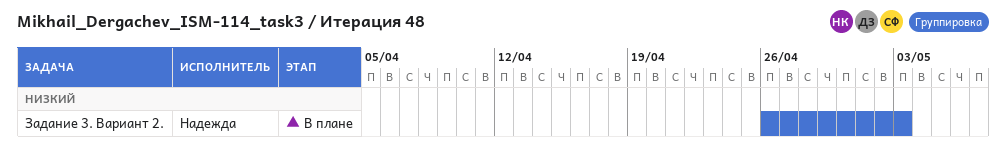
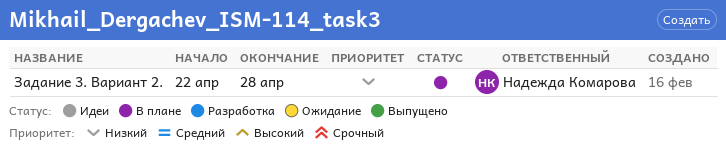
Задание 3. Вариант 2., start: Apr 26 -> Apr 22
Задание 3. Вариант 2., due: May 3 -> Apr 28

